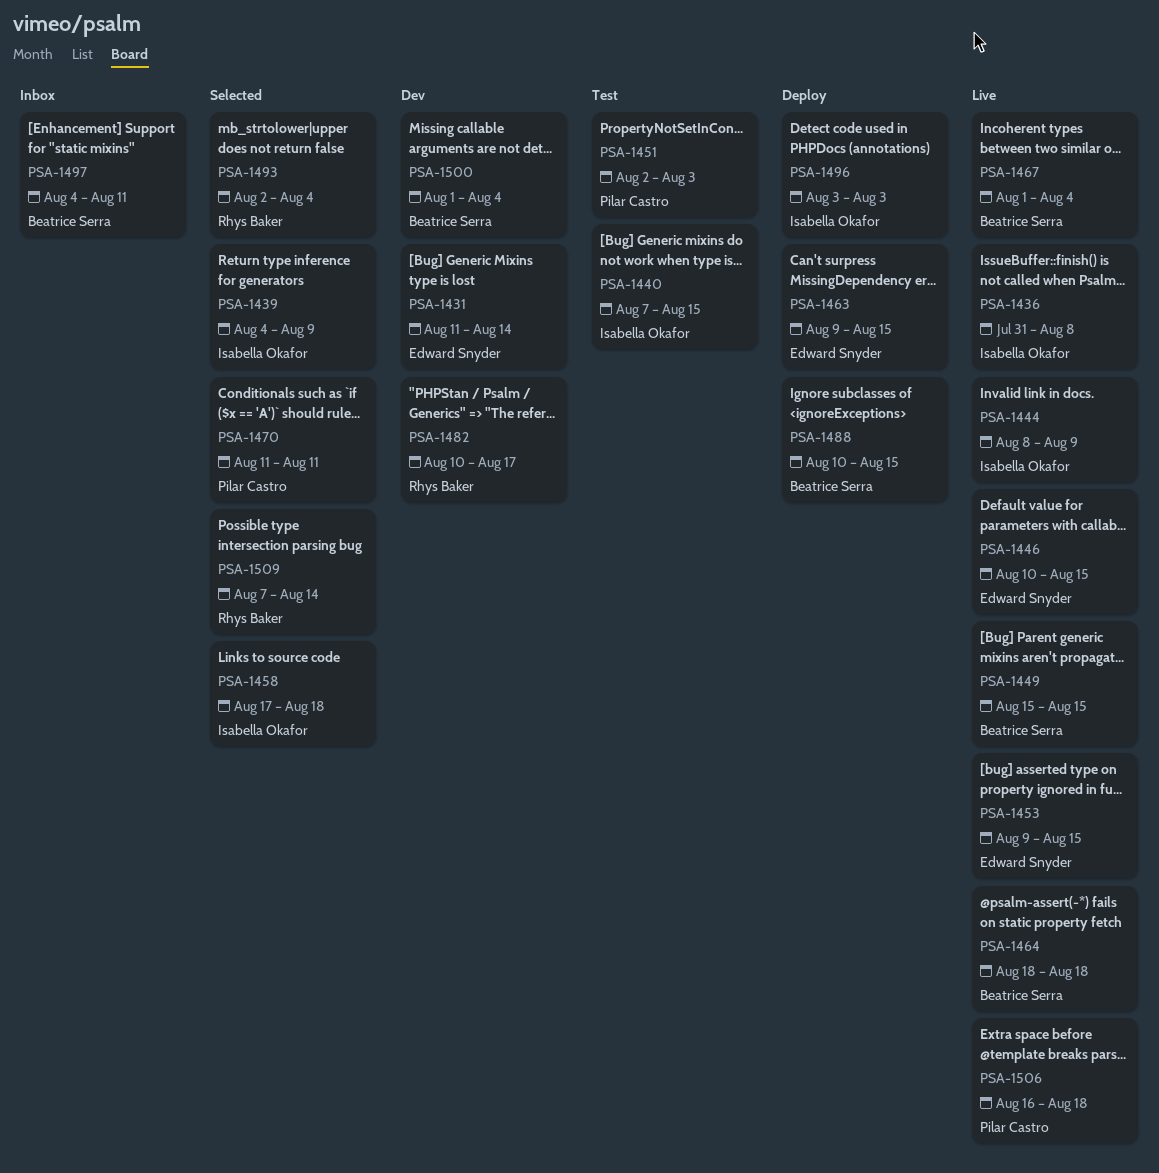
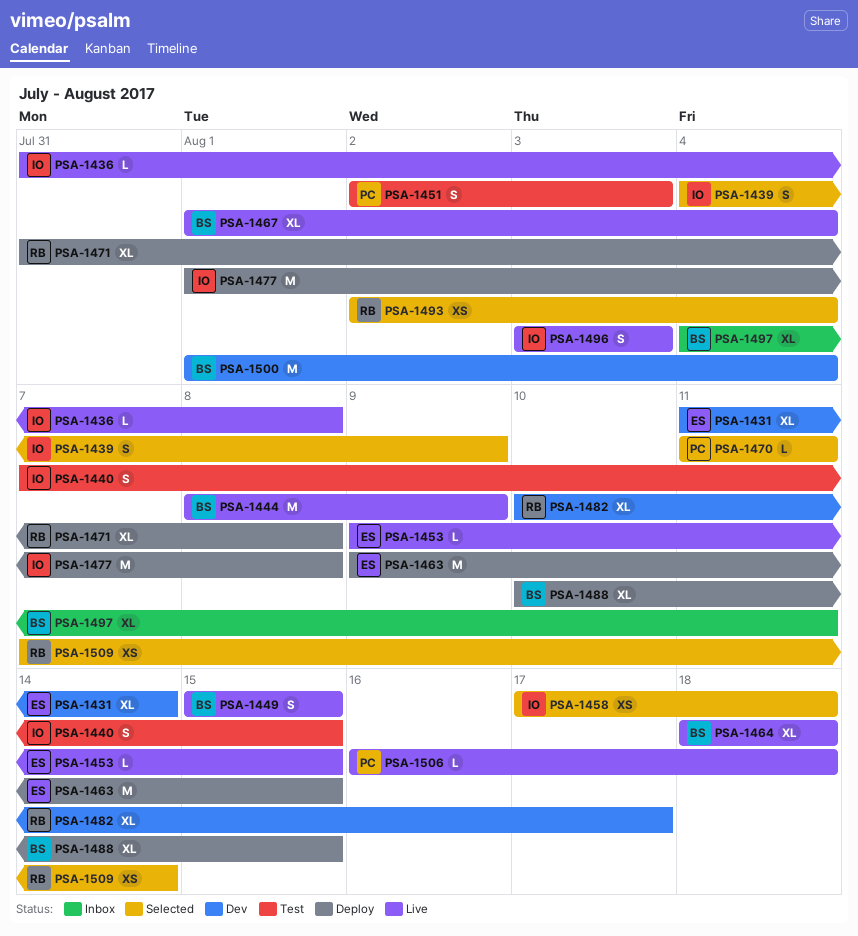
PSA-1444, owner: Isabella Okafor -> Beatrice Serra
PSA-1446: present -> none
PSA-1471: none -> present
PSA-1477: none -> present
PSA-1496, status: Deploy -> Live

